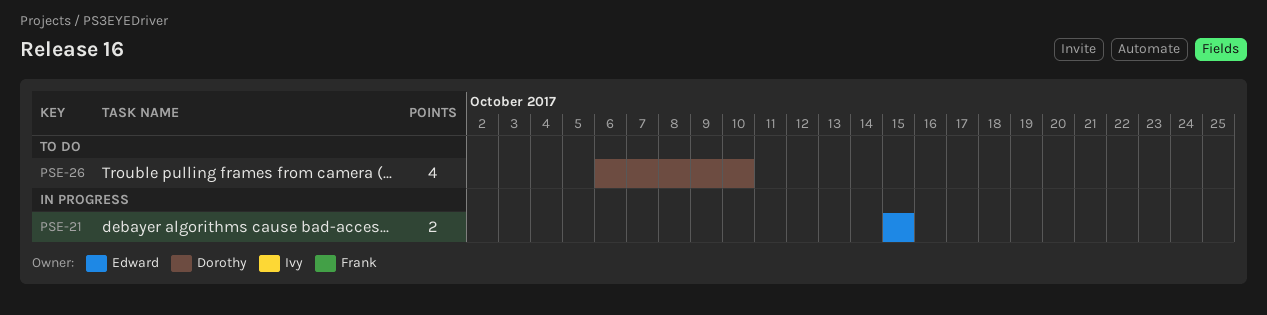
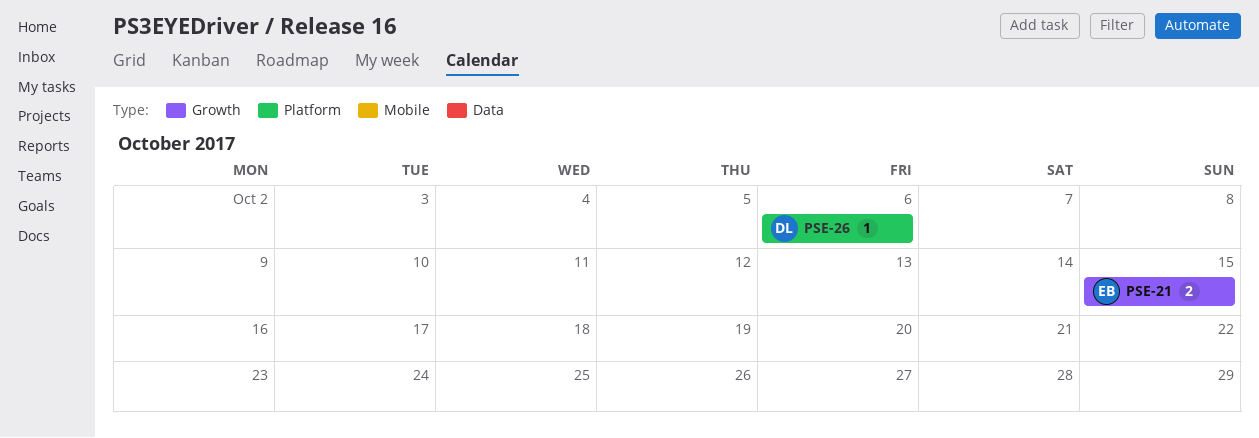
PSE-26, estimate: 4 -> 1
PSE-26, due: Oct 10 -> Oct 6

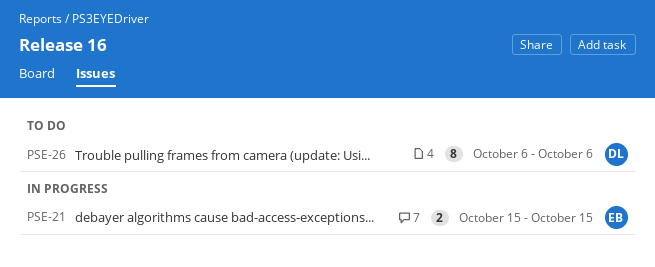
PSE-26, estimate: 1 -> 8

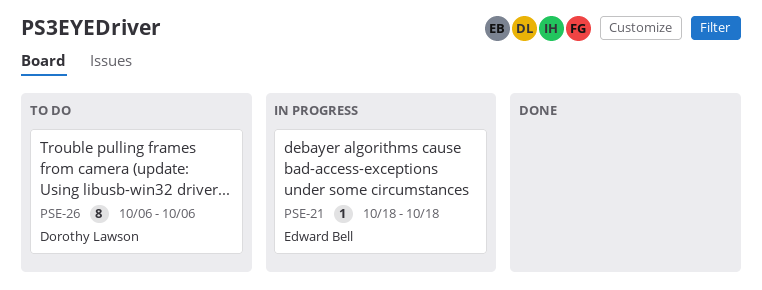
PSE-21, estimate: 2 -> 1
PSE-21, start: Oct 15 -> Oct 18
PSE-21, due: Oct 15 -> Oct 18

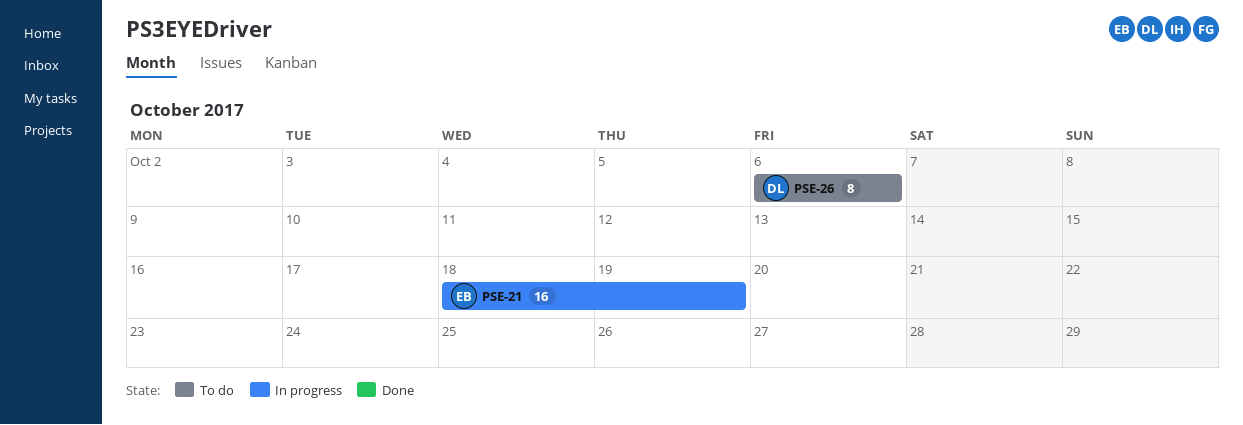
PSE-21, estimate: 1 -> 16
PSE-21, due: Oct 18 -> Oct 19

